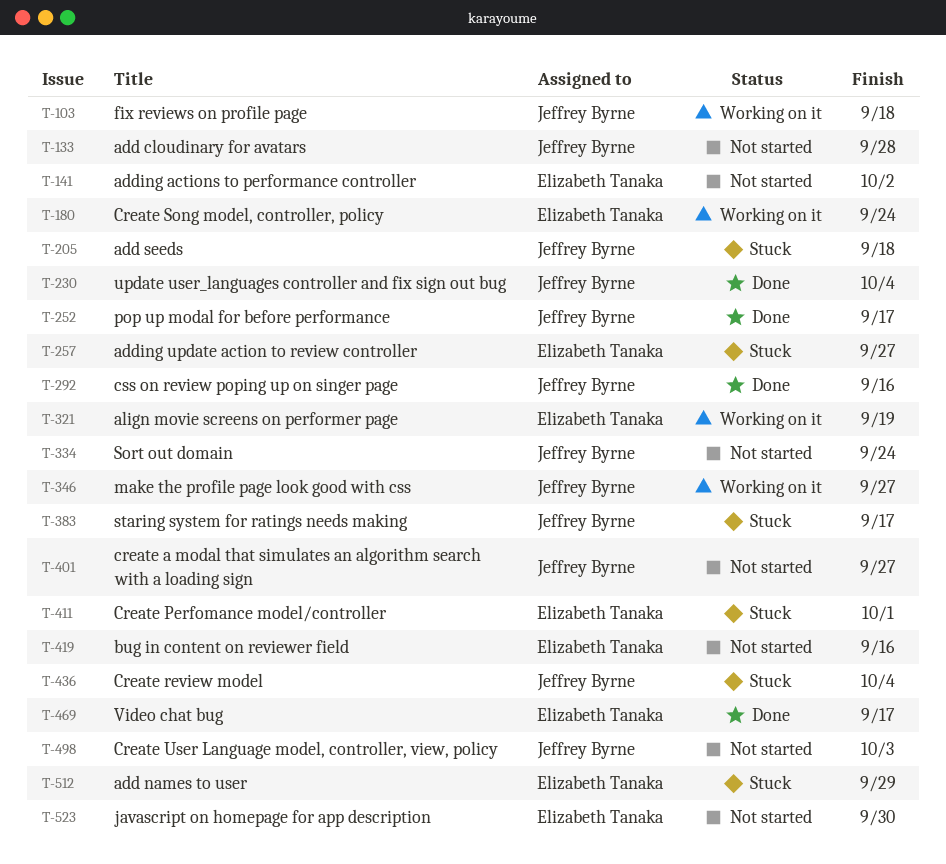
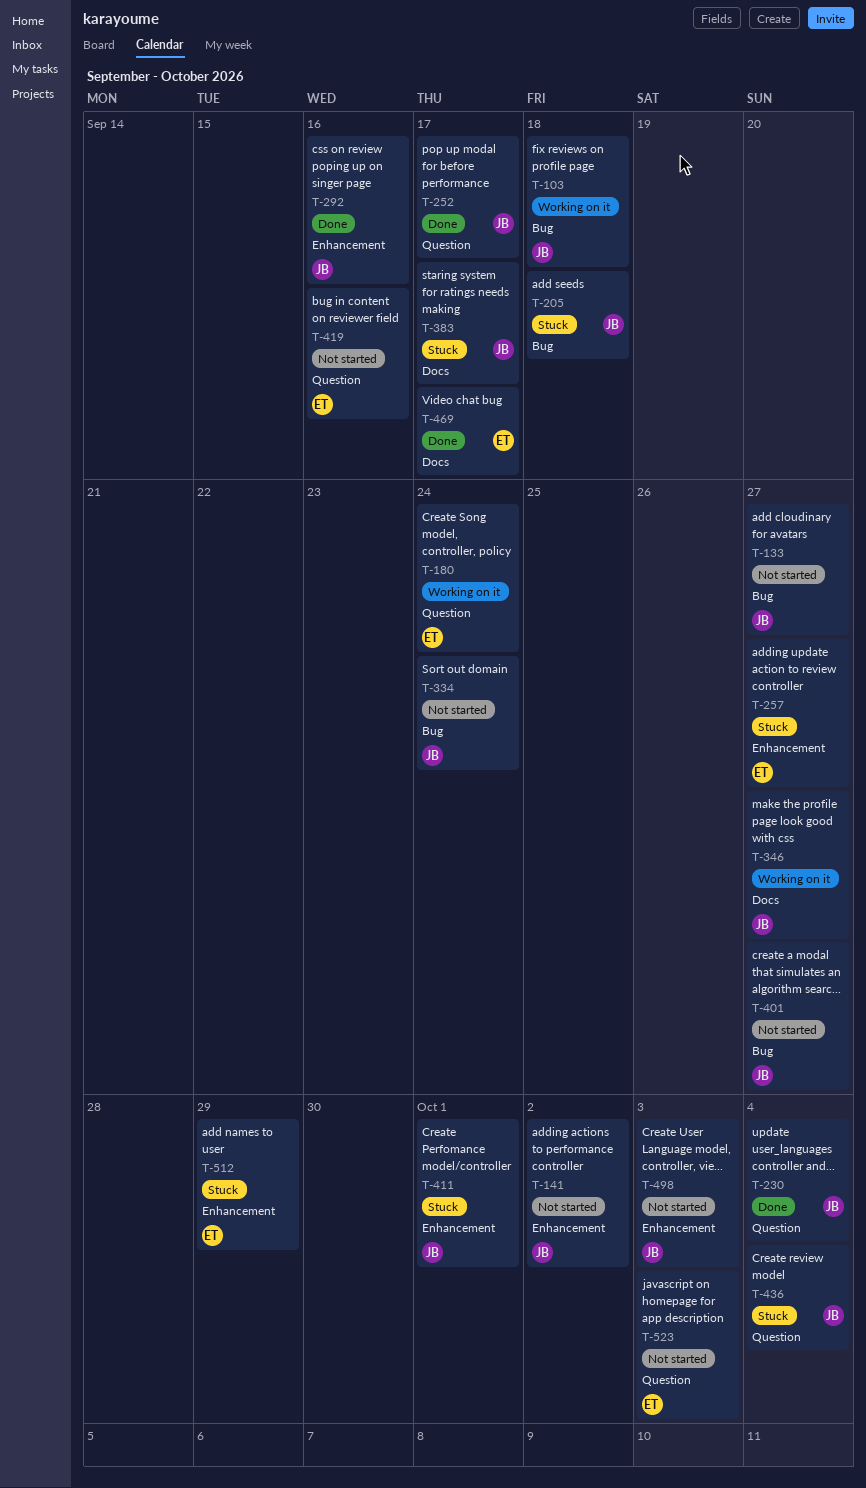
T-133, due: Sep 28 -> Sep 27
T-141, owner: Elizabeth Tanaka -> Jeffrey Byrne
T-321: present -> none
T-411, owner: Elizabeth Tanaka -> Jeffrey Byrne
T-523, due: Sep 30 -> Oct 3

